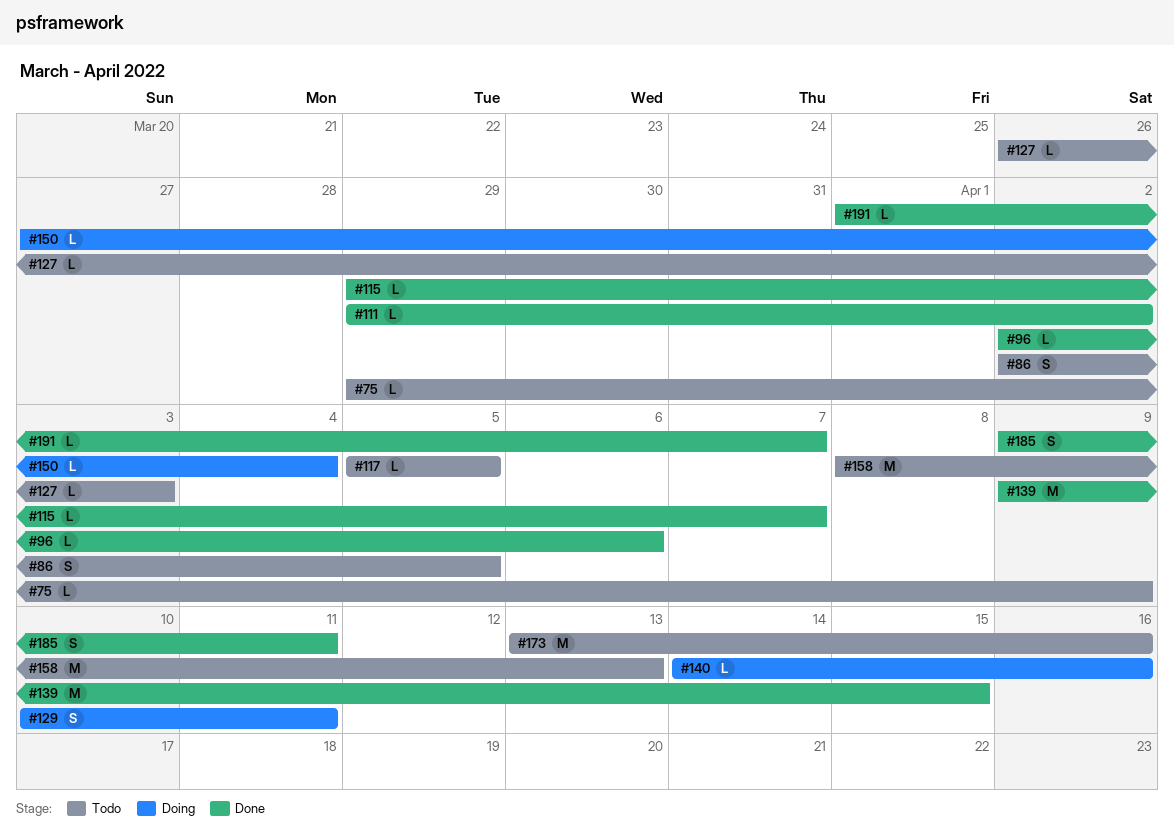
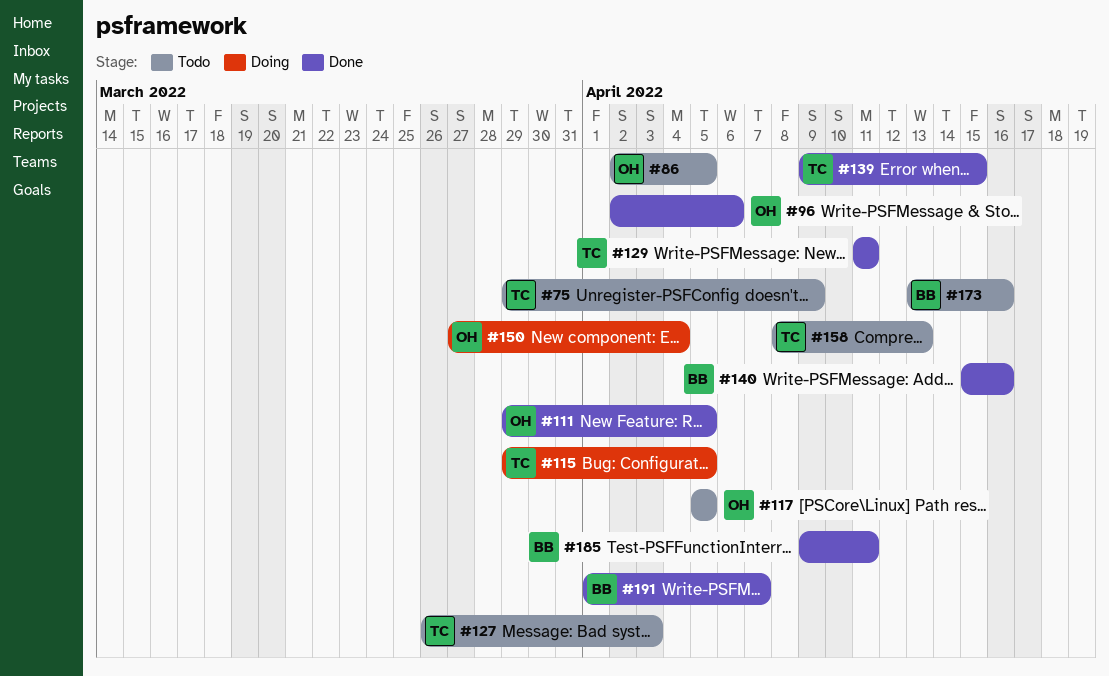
#111, due: Apr 2 -> Apr 5
#115, status: Done -> Doing
#115, due: Apr 7 -> Apr 5
#129, status: Doing -> Done
#129, start: Apr 10 -> Apr 11
#140, status: Doing -> Done
#140, start: Apr 14 -> Apr 15

